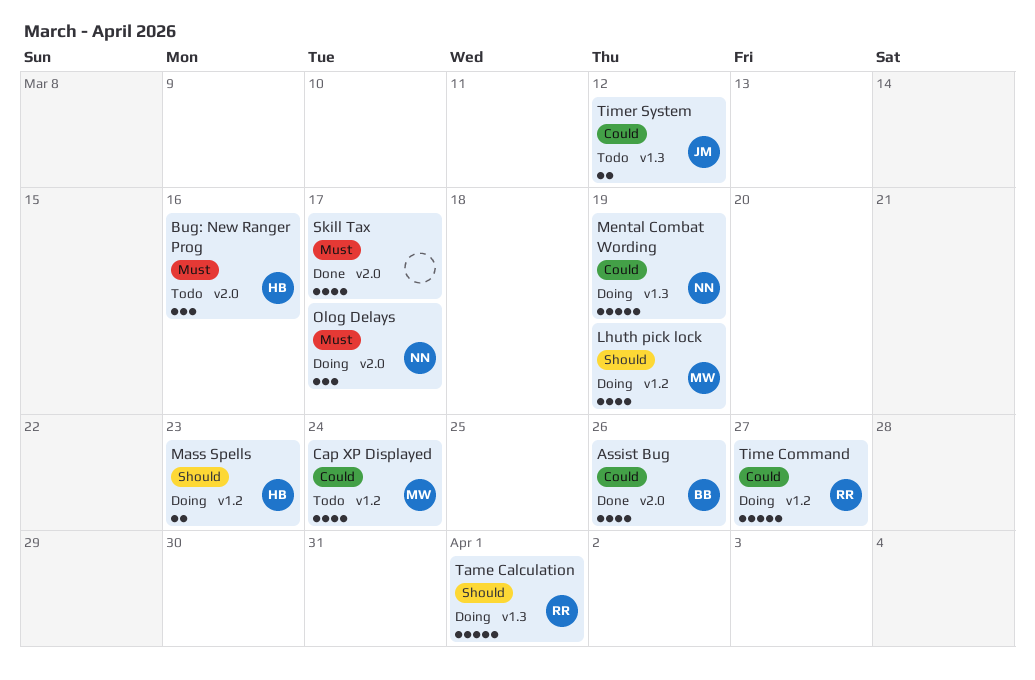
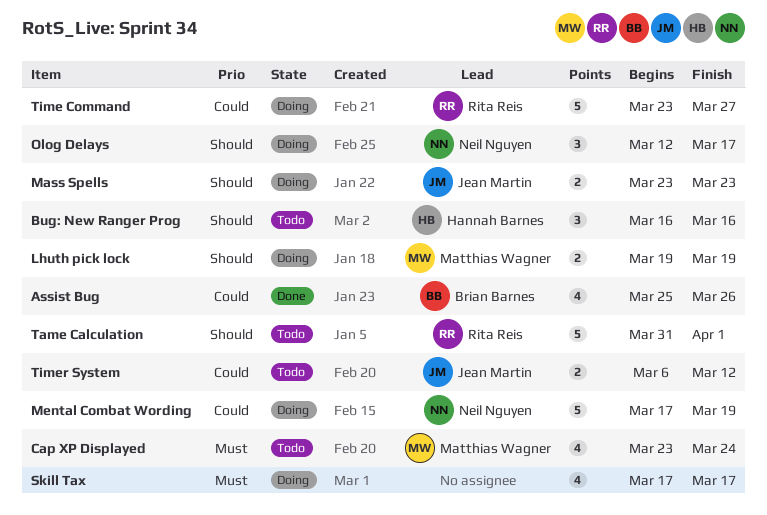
Bug: New Ranger Prog, priority: Must -> Should
Cap XP Displayed, priority: Could -> Must
Lhuth pick lock, estimate: 4 -> 2
Mass Spells, owner: Hannah Barnes -> Jean Martin
Olog Delays, priority: Must -> Should
Skill Tax, status: Done -> Doing
Tame Calculation, status: Doing -> Todo

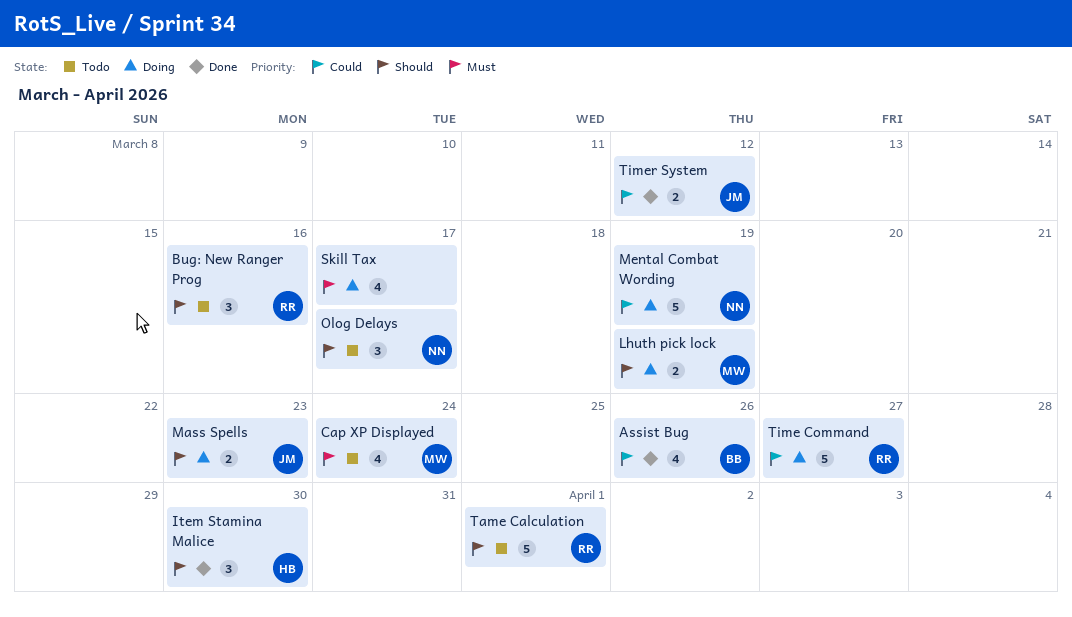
Bug: New Ranger Prog, owner: Hannah Barnes -> Rita Reis
Item Stamina Malice: none -> present
Olog Delays, status: Doing -> Todo
Timer System, status: Todo -> Done

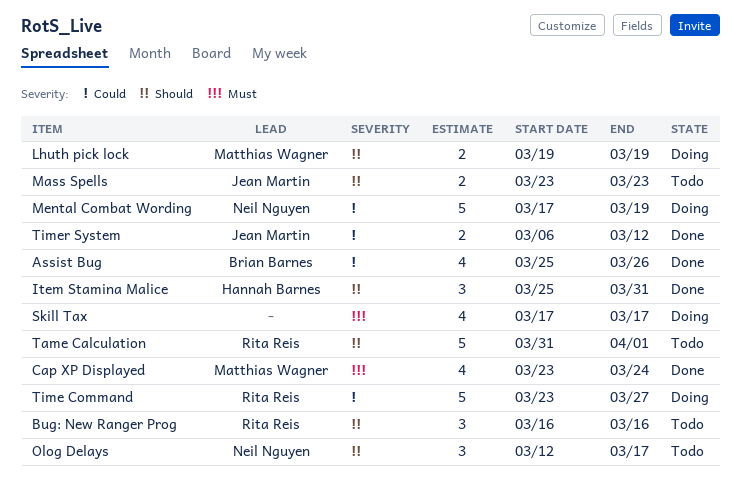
Cap XP Displayed, status: Todo -> Done
Item Stamina Malice, due: Mar 30 -> Mar 31
Mass Spells, status: Doing -> Todo

